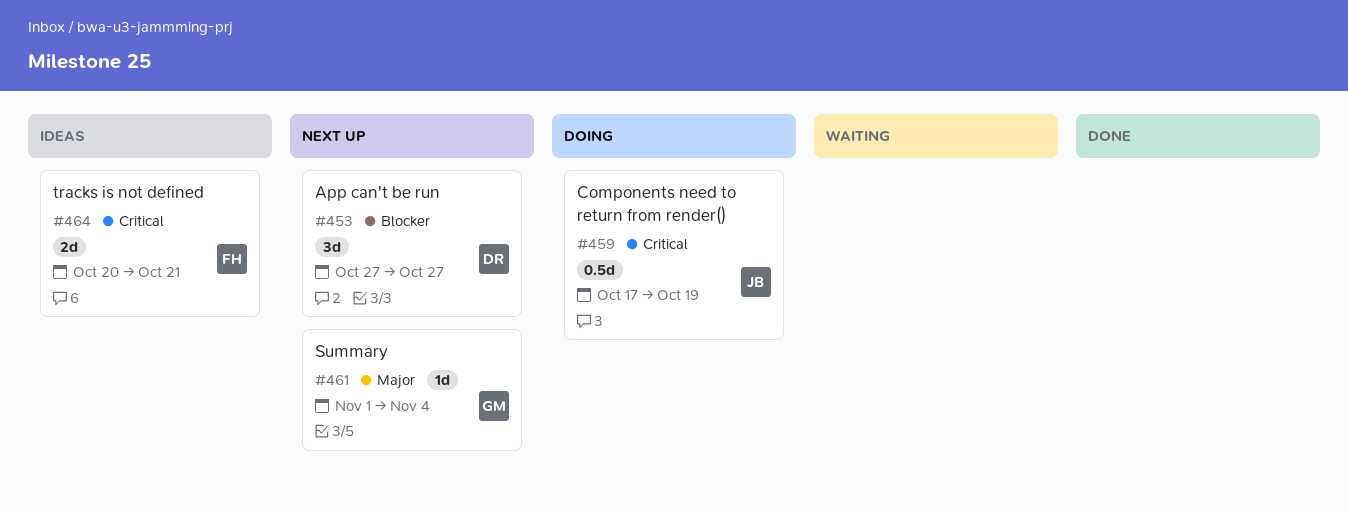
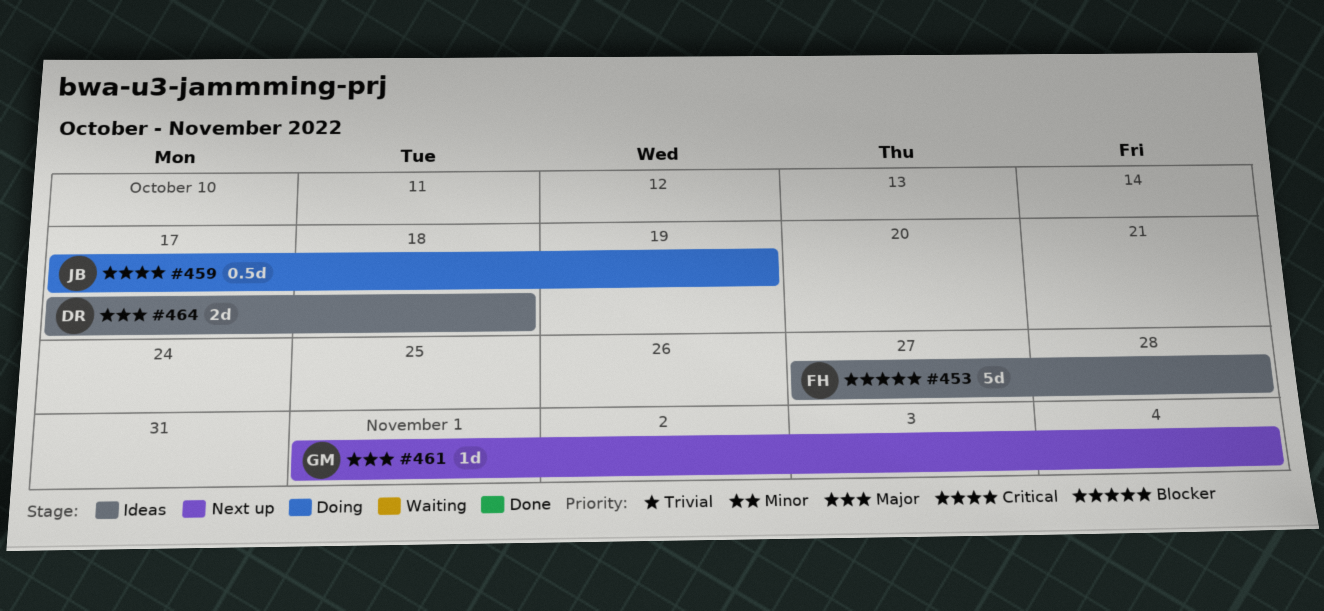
#453, status: Next up -> Ideas
#453, owner: DR -> FH
#453, estimate: 3d -> 5d
#453, due: Oct 27 -> Oct 28
#464, owner: FH -> DR
#464, priority: Critical -> Major
#464, start: Oct 20 -> Oct 17
#464, due: Oct 21 -> Oct 18

